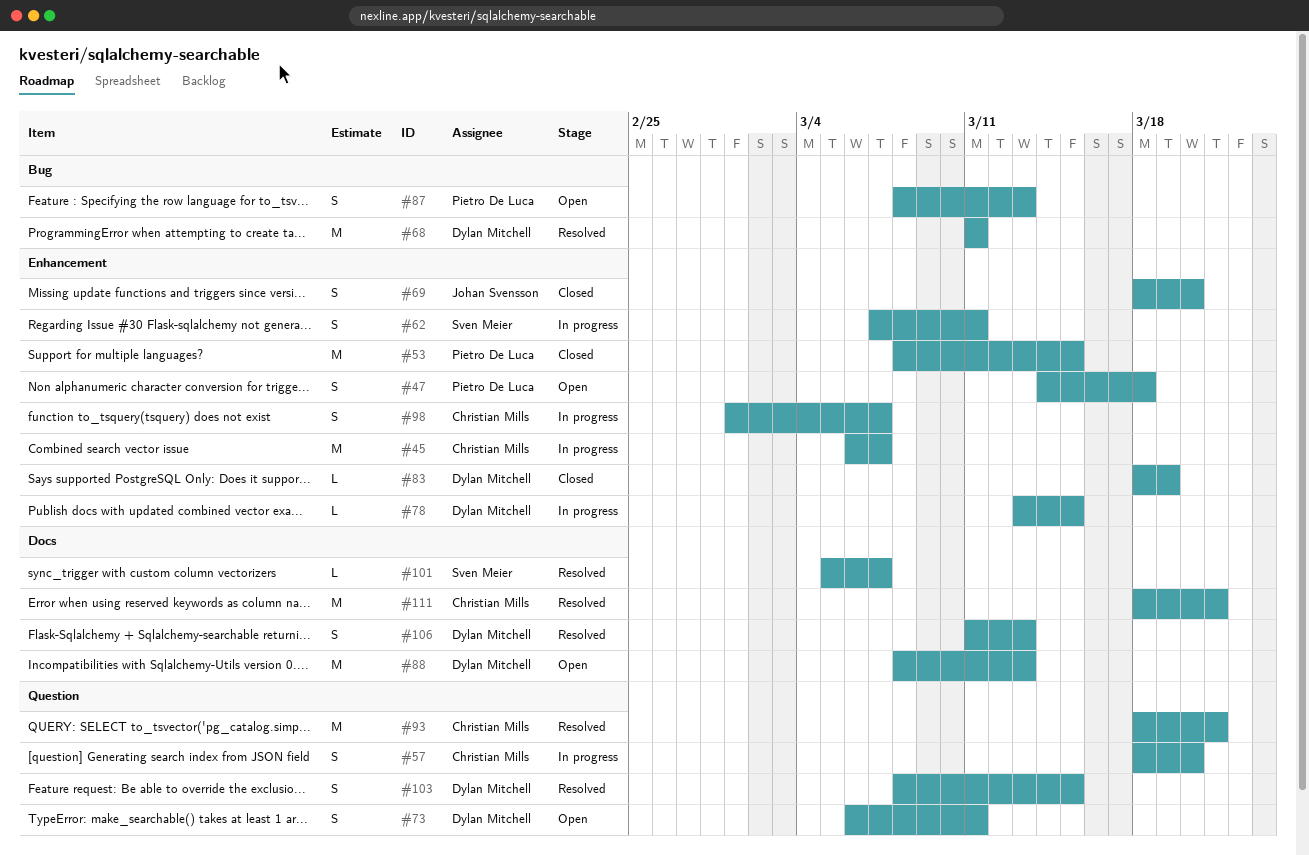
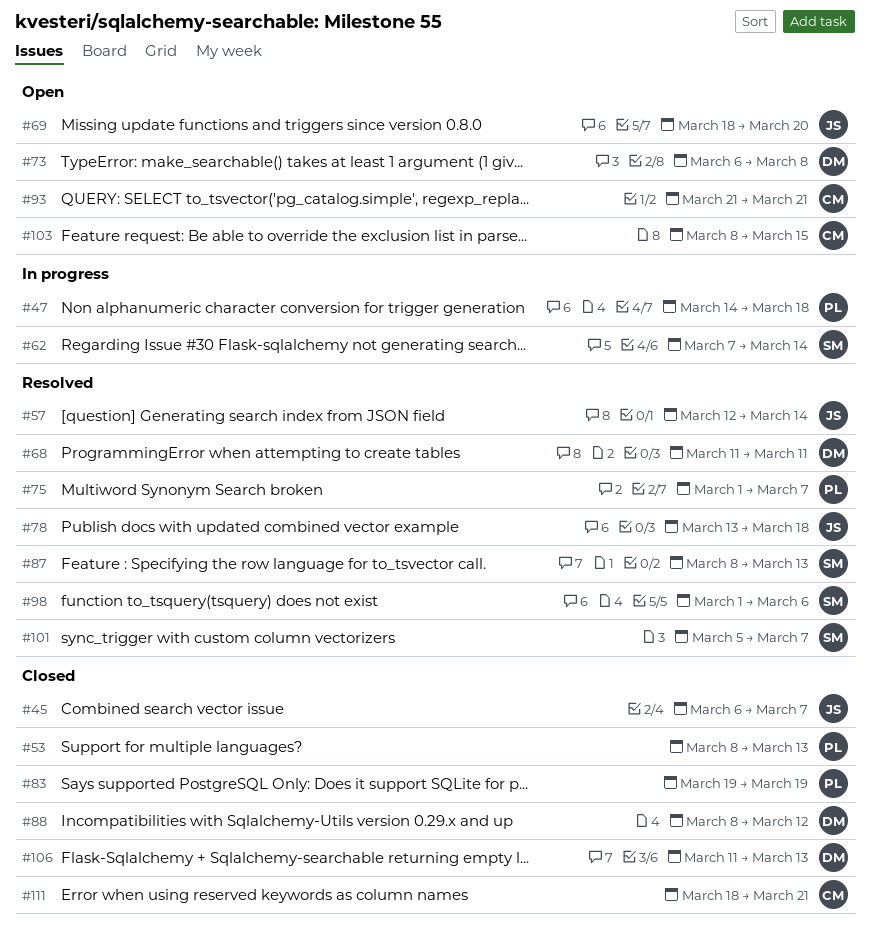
#45, status: In progress -> Closed
#45, owner: Christian Mills -> Johan Svensson
#47, status: Open -> In progress
#53, due: Mar 15 -> Mar 13
#57, status: In progress -> Resolved
#57, owner: Christian Mills -> Johan Svensson
#57, start: Mar 18 -> Mar 12
#57, due: Mar 20 -> Mar 14
#62, due: Mar 11 -> Mar 14
#69, status: Closed -> Open
#73, due: Mar 11 -> Mar 8
#75: none -> present
#78, status: In progress -> Resolved
#78, owner: Dylan Mitchell -> Johan Svensson
#78, due: Mar 15 -> Mar 18
#83, owner: Dylan Mitchell -> Pietro De Luca
#83, start: Mar 18 -> Mar 19
#87, status: Open -> Resolved
#87, owner: Pietro De Luca -> Sven Meier
#88, status: Open -> Closed
#88, due: Mar 13 -> Mar 12
#93, status: Resolved -> Open
#93, start: Mar 18 -> Mar 21
#98, status: In progress -> Resolved
#98, owner: Christian Mills -> Sven Meier
#98, due: Mar 7 -> Mar 6
#103, status: Resolved -> Open
#103, owner: Dylan Mitchell -> Christian Mills
#106, status: Resolved -> Closed
#111, status: Resolved -> Closed

